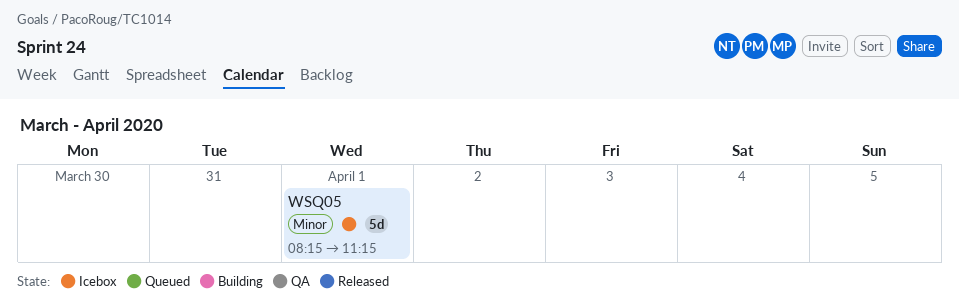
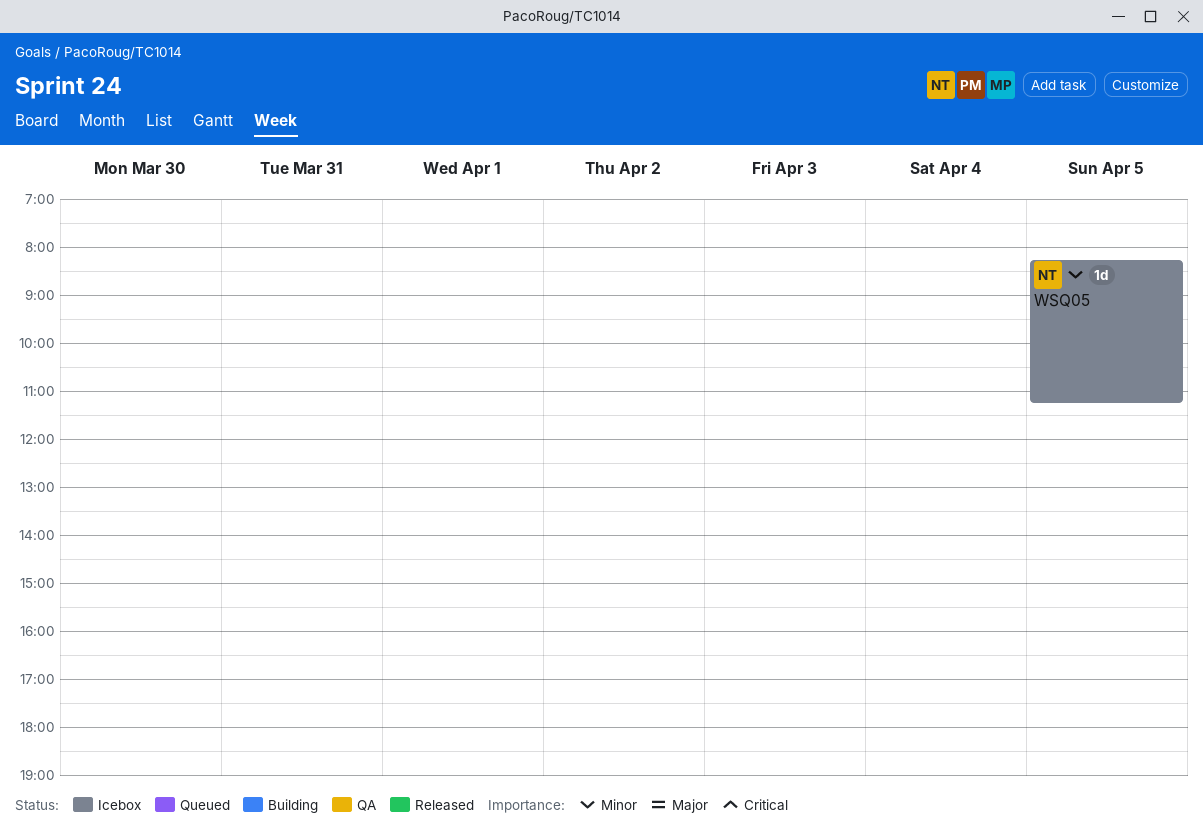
WSQ05, estimate: 5d -> 1d
WSQ05, day: Apr 1 -> Apr 5

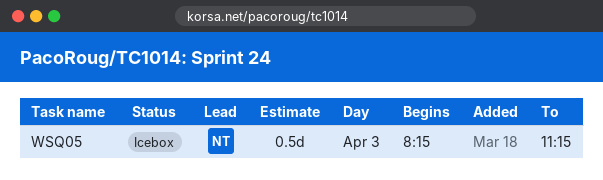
WSQ05, estimate: 1d -> 0.5d
WSQ05, day: Apr 5 -> Apr 3

